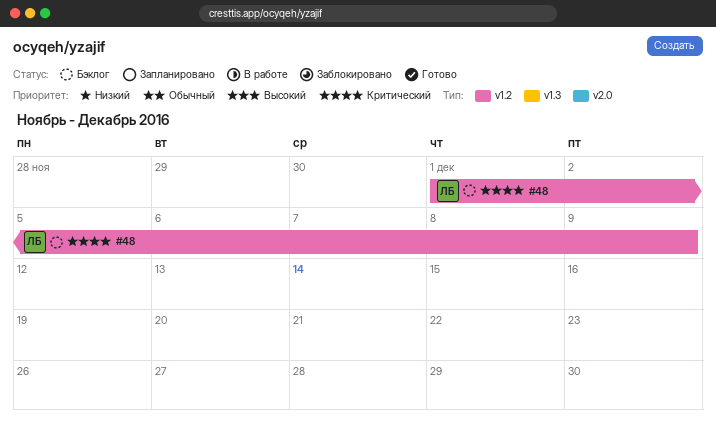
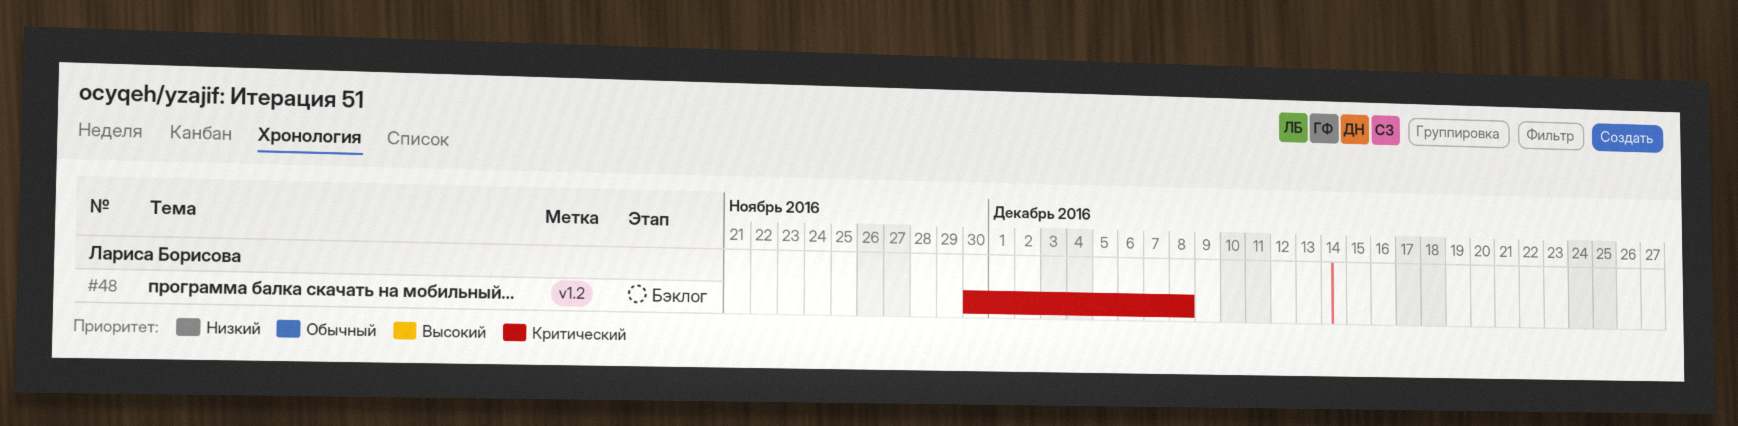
#48, start: Dec 1 -> Nov 30
#48, due: Dec 9 -> Dec 8

